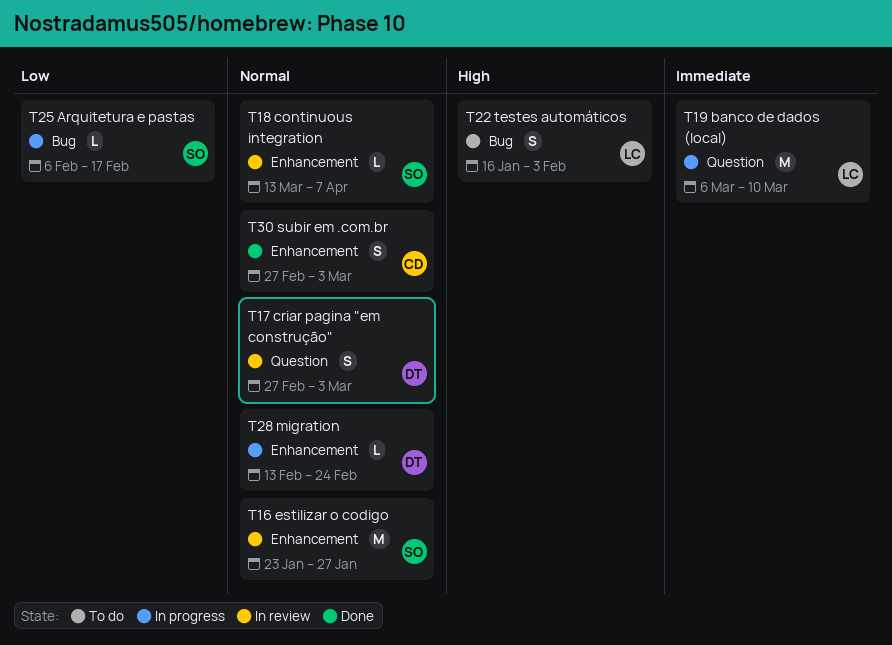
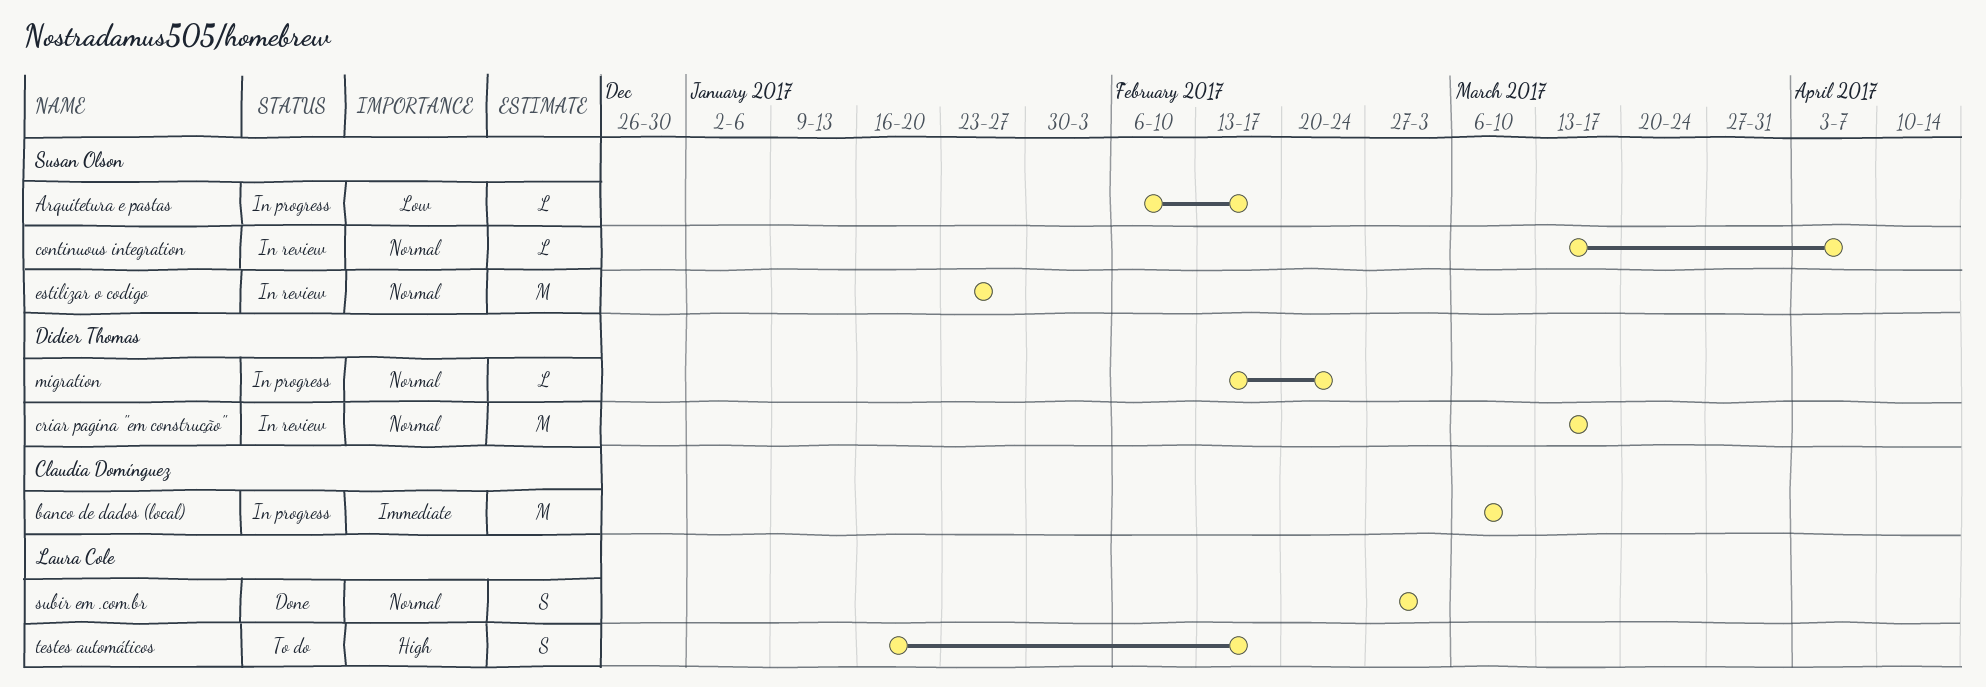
banco de dados (local), owner: Laura Cole -> Claudia Domínguez
criar pagina "em construção", estimate: S -> M
criar pagina "em construção", start: Feb 27 -> Mar 13
criar pagina "em construção", due: Mar 3 -> Mar 17
subir em .com.br, owner: Claudia Domínguez -> Laura Cole
testes automáticos, due: Feb 3 -> Feb 17

